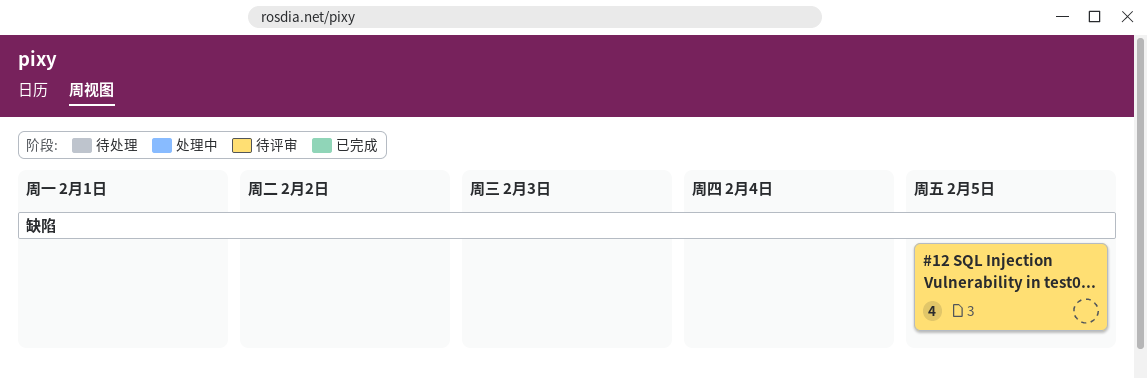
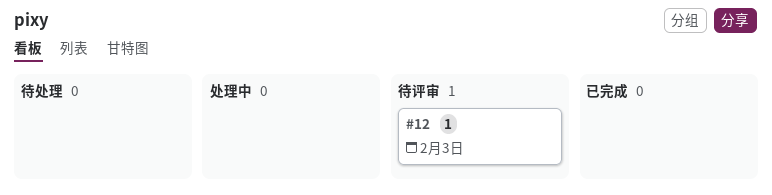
#12, estimate: 4 -> 1
#12, due: Feb 5 -> Feb 3

